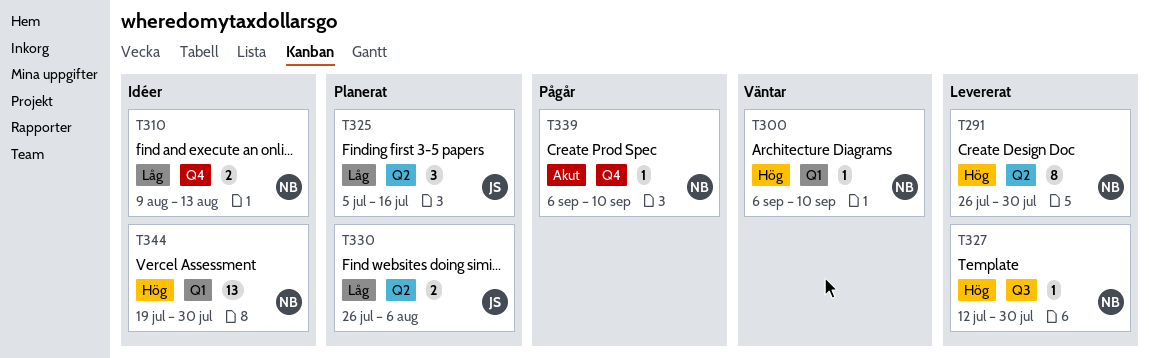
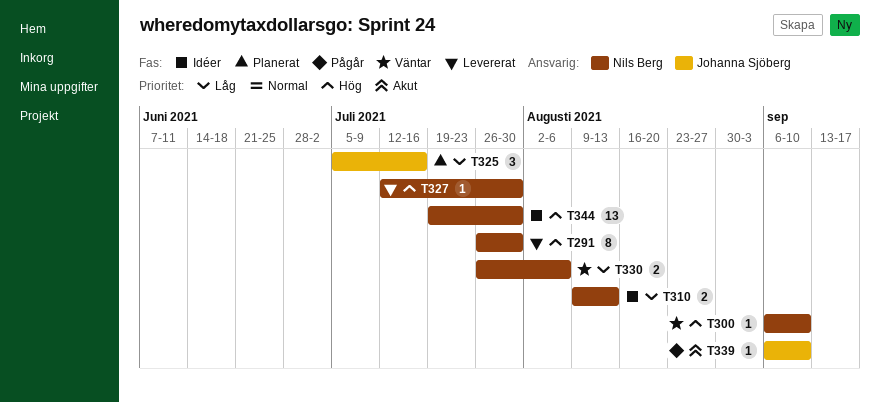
T330, status: Planerat -> Väntar
T330, owner: Johanna Sjöberg -> Nils Berg
T339, owner: Nils Berg -> Johanna Sjöberg

